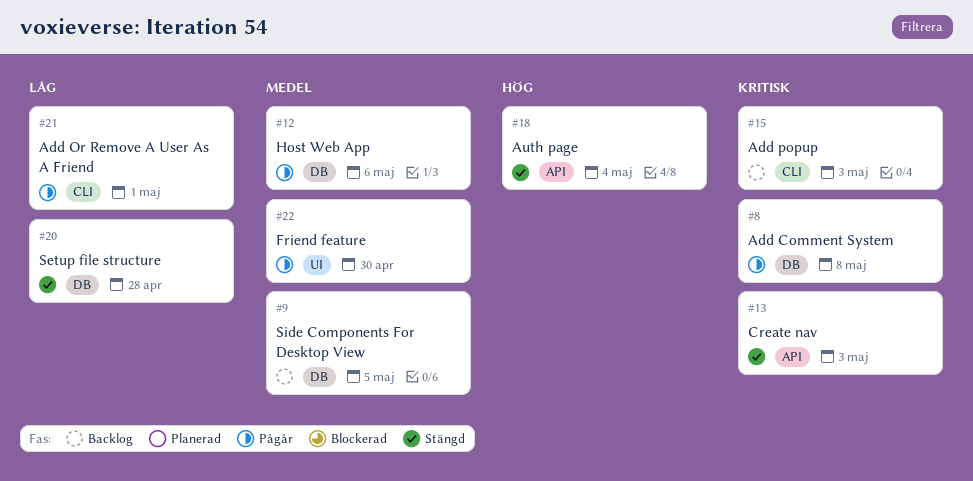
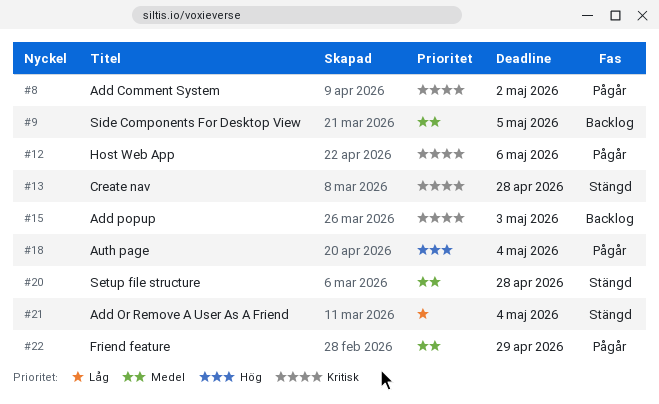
#8, due: May 8 -> May 2
#12, priority: Medel -> Kritisk
#13, due: May 3 -> Apr 28
#18, status: Stängd -> Pågår
#20, priority: Låg -> Medel
#21, status: Pågår -> Stängd
#21, due: May 1 -> May 4
#22, due: Apr 30 -> Apr 29

